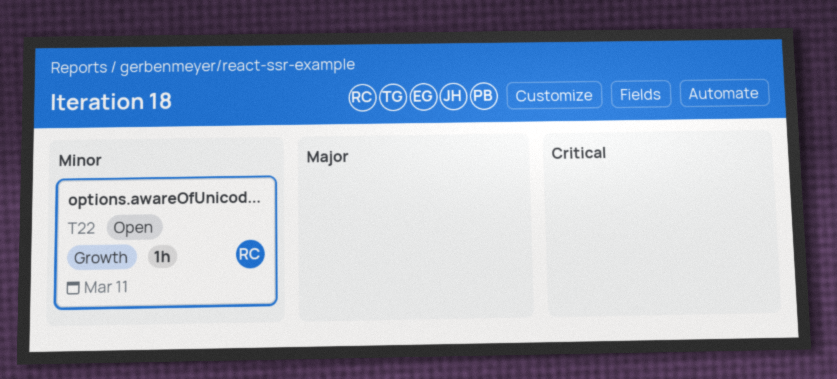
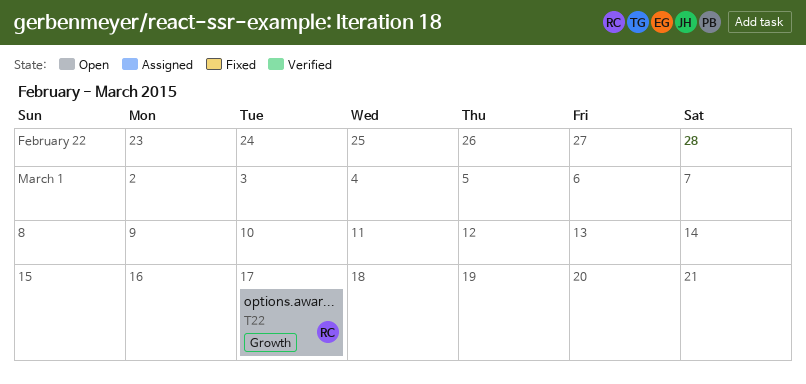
T22, due: Mar 11 -> Mar 17

